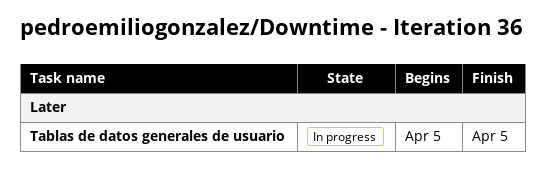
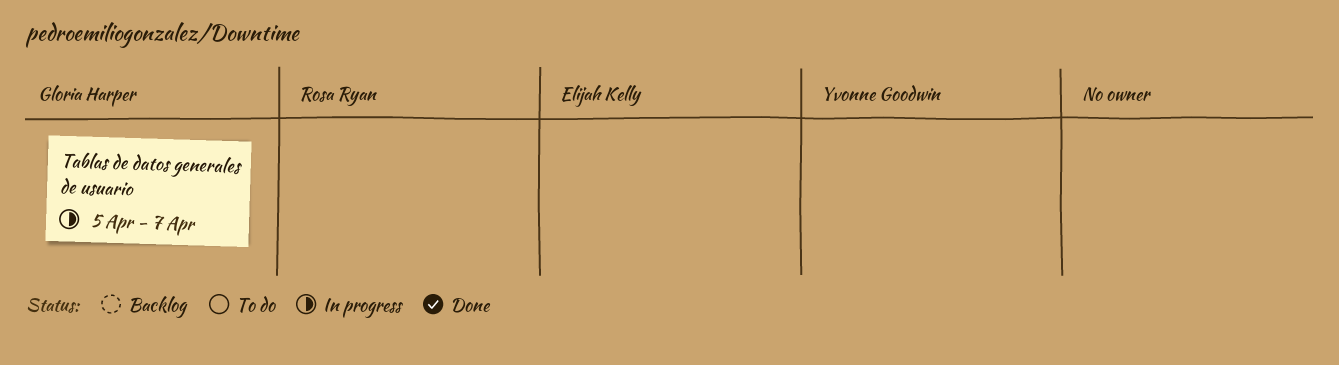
Tablas de datos generales de usuario, due: Apr 5 -> Apr 7

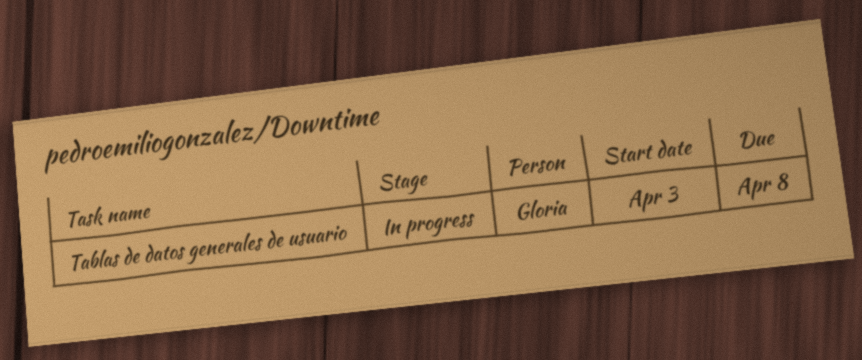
Tablas de datos generales de usuario, start: Apr 5 -> Apr 3
Tablas de datos generales de usuario, due: Apr 7 -> Apr 8

